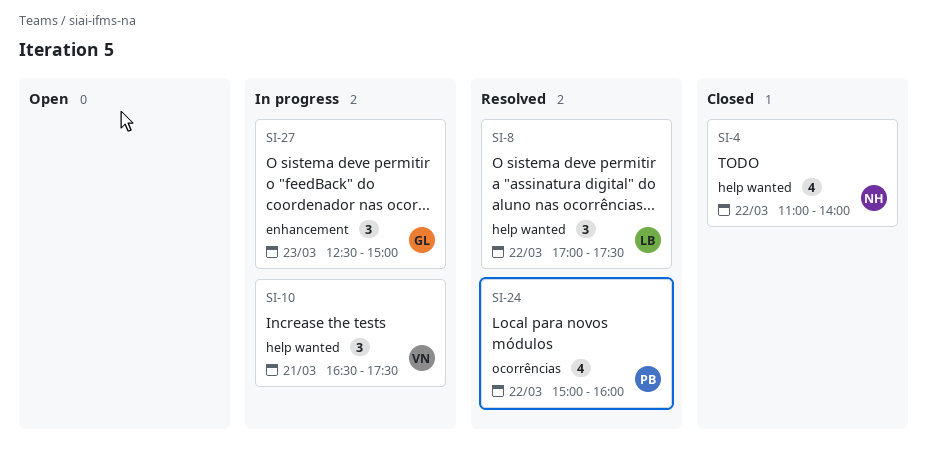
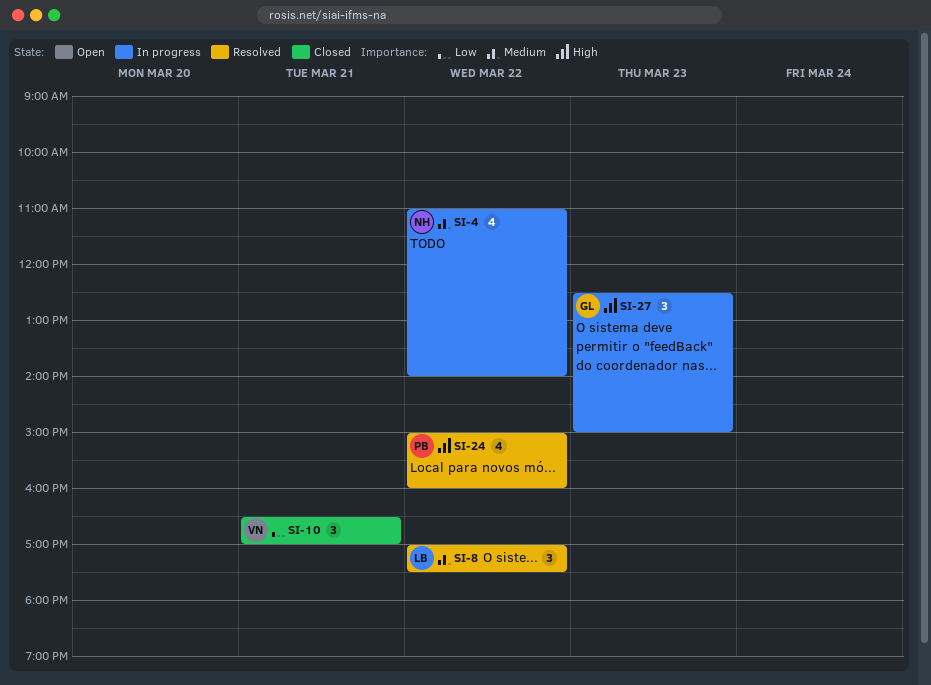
SI-4, status: Closed -> In progress
SI-10, status: In progress -> Closed
SI-10, ends: 17:30 -> 17:00

